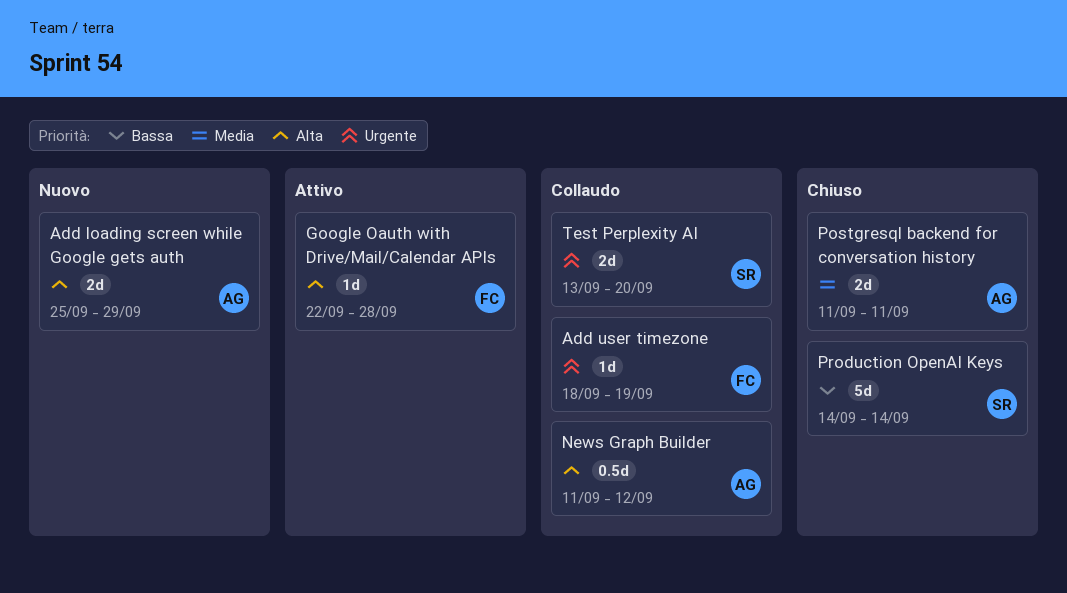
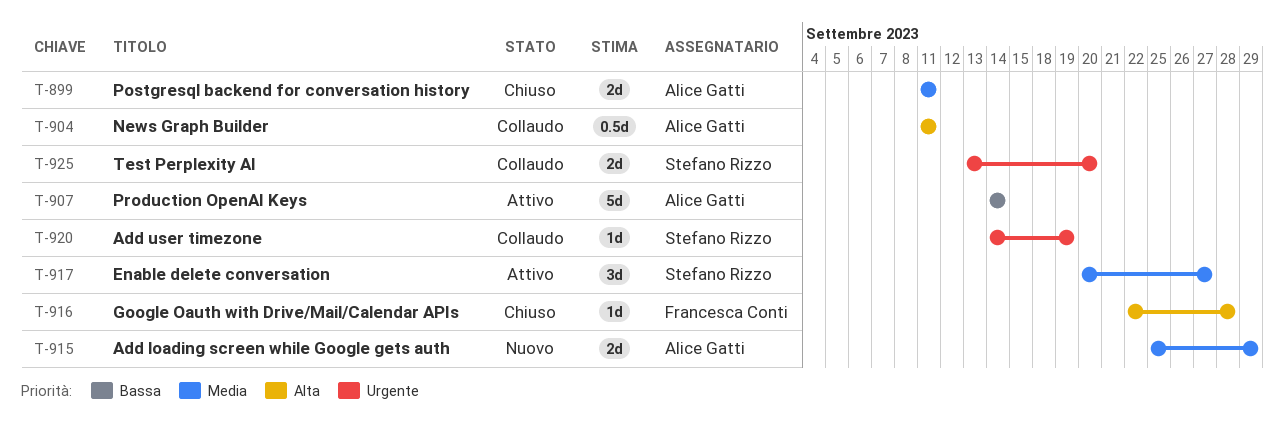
Add loading screen while Google gets auth, priority: Alta -> Media
Add user timezone, owner: Francesca Conti -> Stefano Rizzo
Add user timezone, start: Sep 18 -> Sep 14
Enable delete conversation: none -> present
Google Oauth with Drive/Mail/Calendar APIs, status: Attivo -> Chiuso
News Graph Builder, due: Sep 12 -> Sep 11
Production OpenAI Keys, status: Chiuso -> Attivo
Production OpenAI Keys, owner: Stefano Rizzo -> Alice Gatti

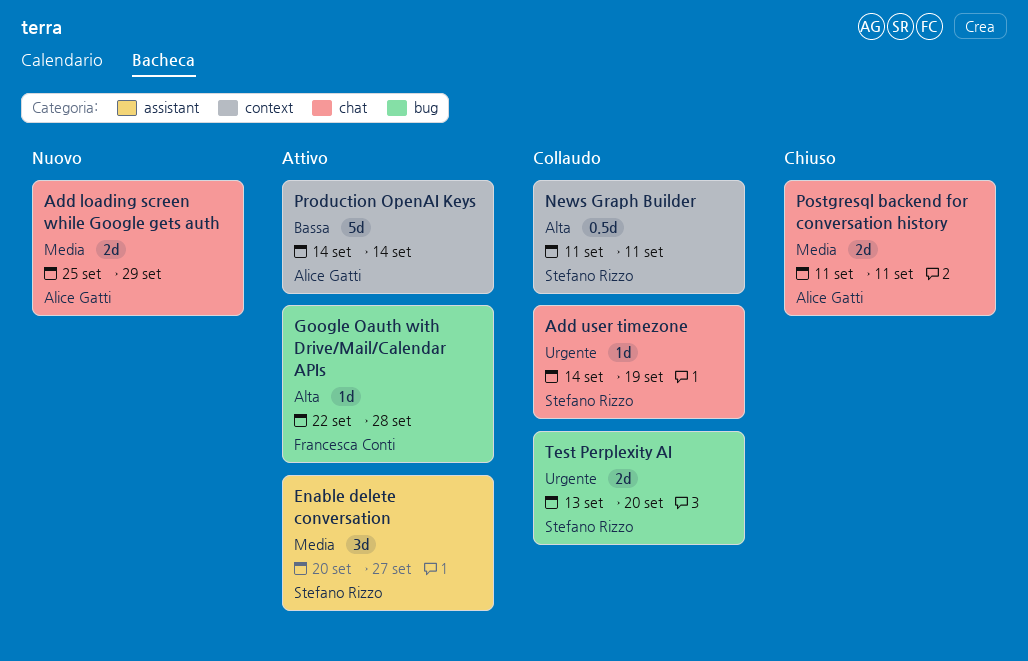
Google Oauth with Drive/Mail/Calendar APIs, status: Chiuso -> Attivo
News Graph Builder, owner: Alice Gatti -> Stefano Rizzo

